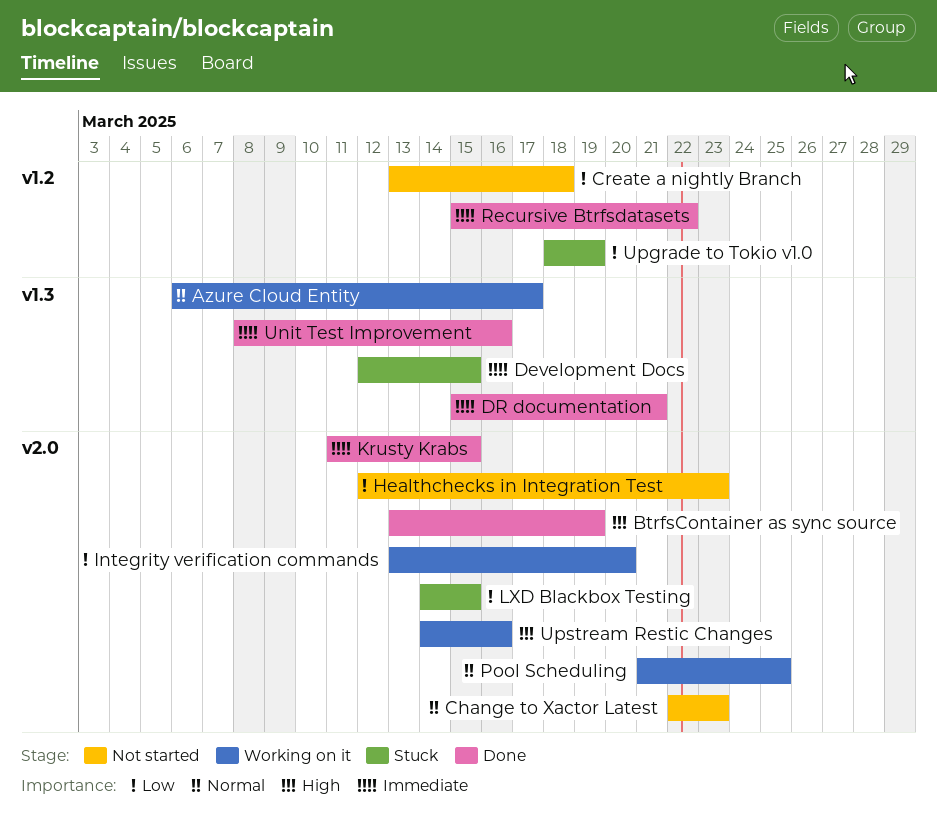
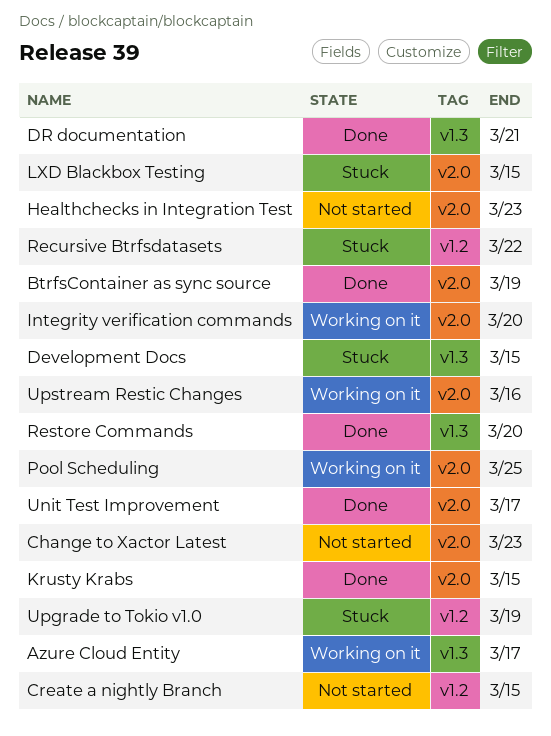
Create a nightly Branch, due: Mar 18 -> Mar 15
Recursive Btrfsdatasets, status: Done -> Stuck
Restore Commands: none -> present
Unit Test Improvement, label: v1.3 -> v2.0
Unit Test Improvement, due: Mar 16 -> Mar 17

